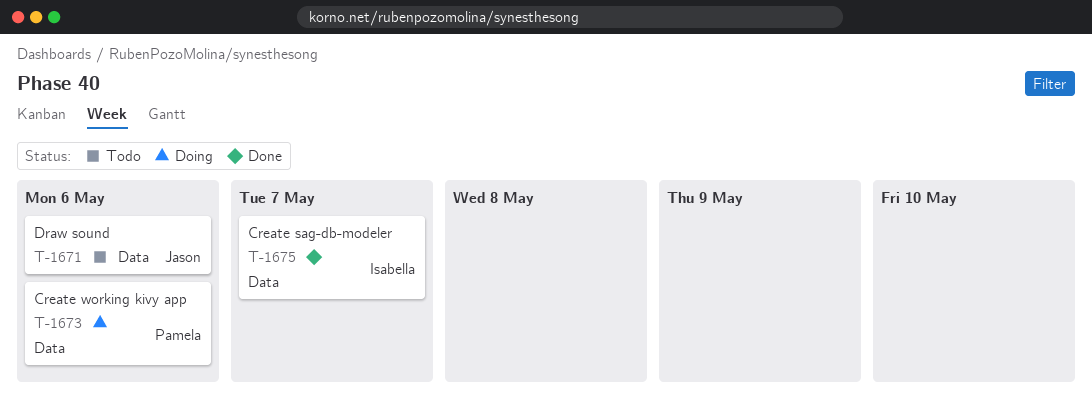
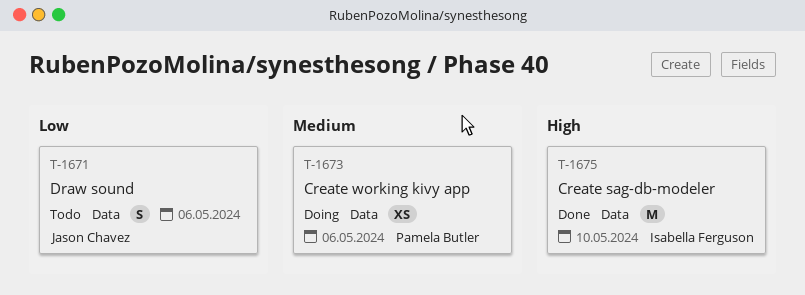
T-1675, due: May 7 -> May 10

